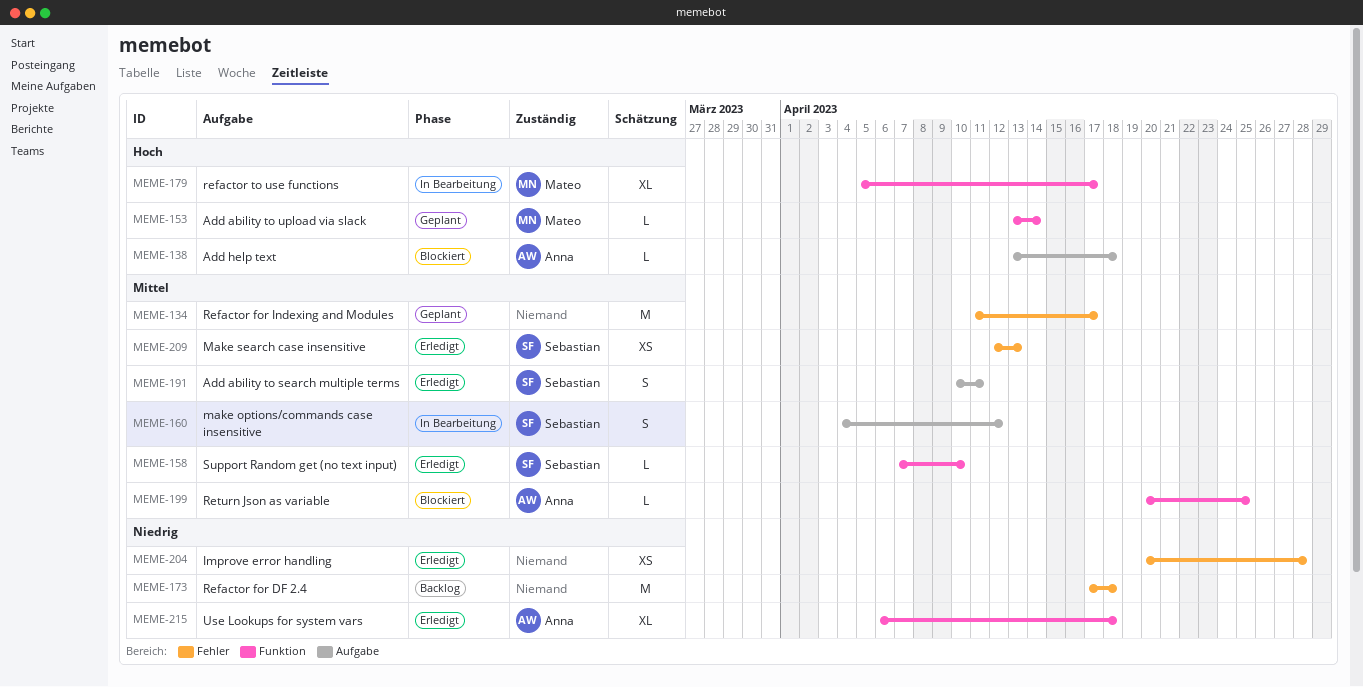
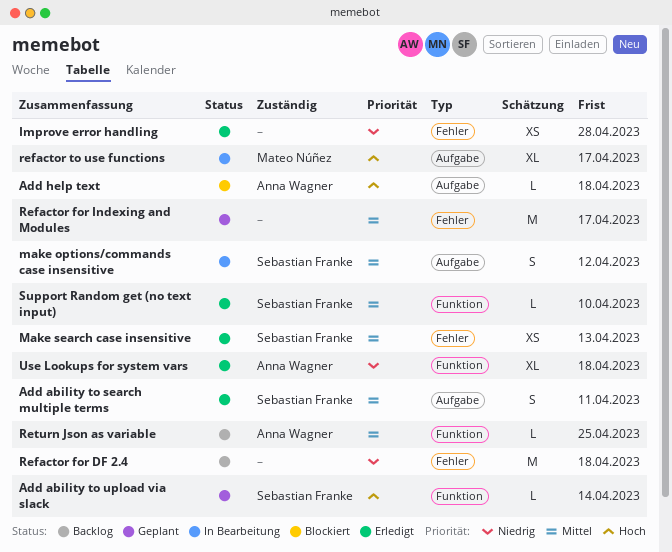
Add ability to upload via slack, owner: Mateo Núñez -> Sebastian Franke
refactor to use functions, label: Funktion -> Aufgabe
Return Json as variable, status: Blockiert -> Backlog

